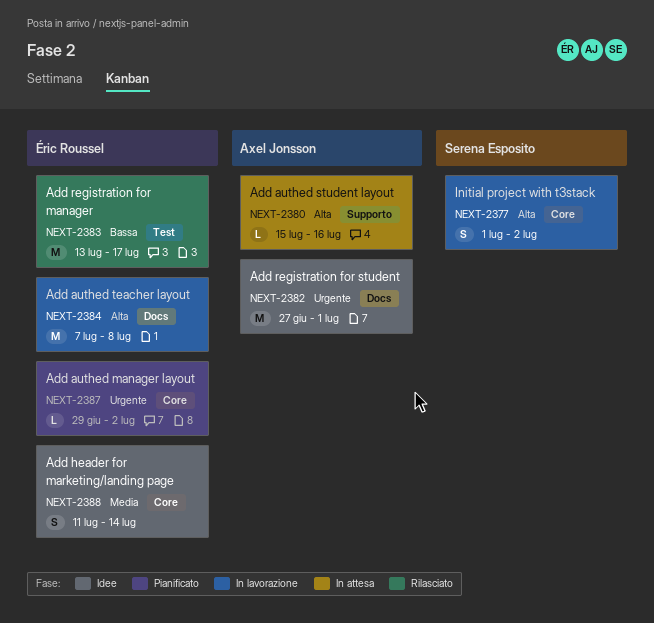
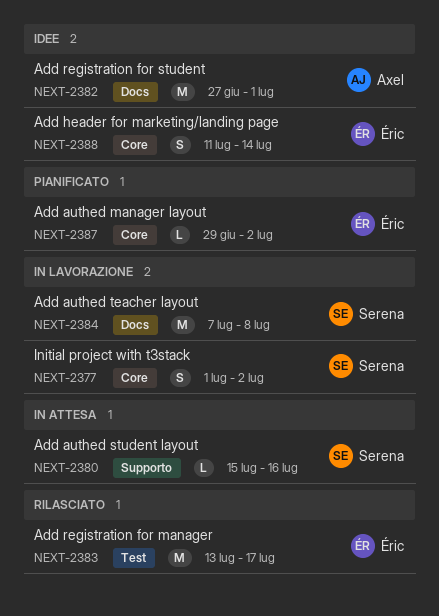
NEXT-2380, owner: Axel Jonsson -> Serena Esposito
NEXT-2384, owner: Éric Roussel -> Serena Esposito

